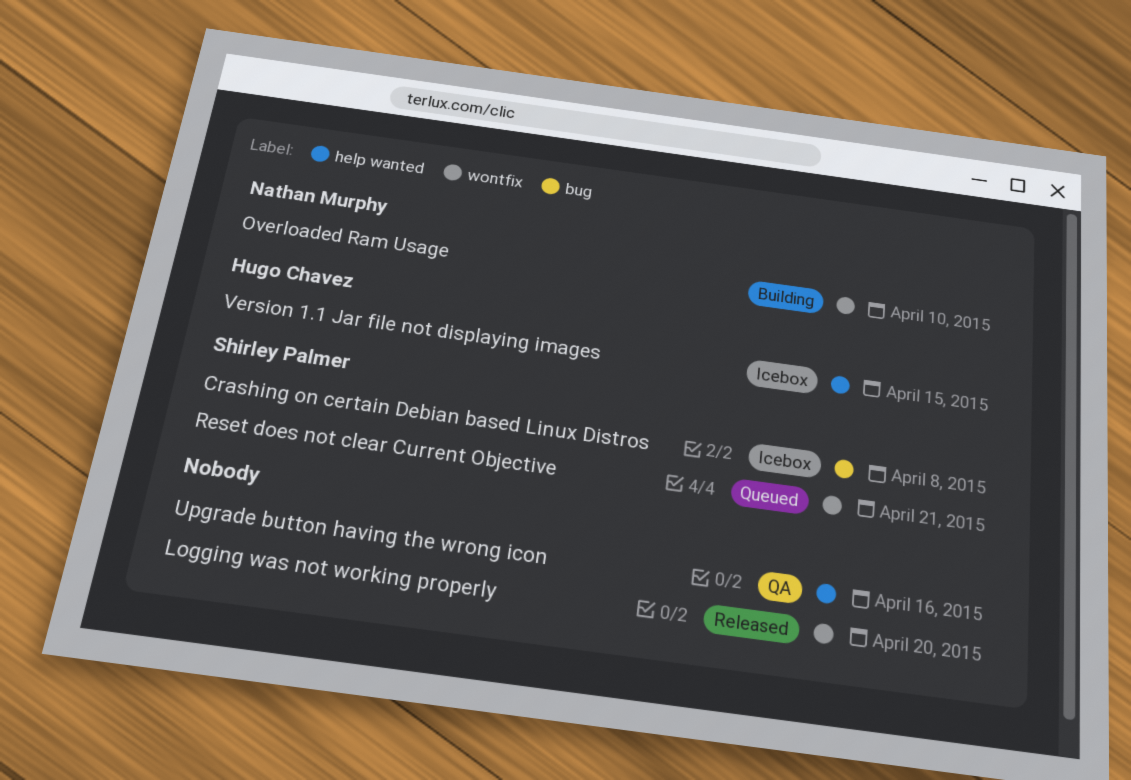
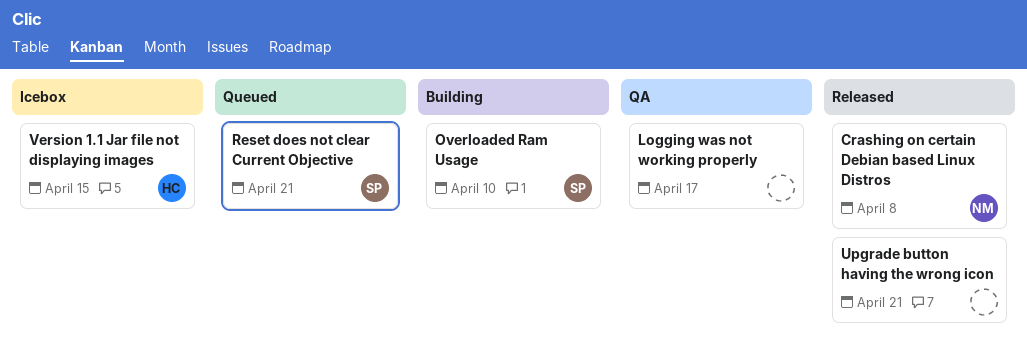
Crashing on certain Debian based Linux Distros, status: Icebox -> Released
Crashing on certain Debian based Linux Distros, owner: Shirley Palmer -> Nathan Murphy
Logging was not working properly, status: Released -> QA
Logging was not working properly, due: Apr 20 -> Apr 17
Overloaded Ram Usage, owner: Nathan Murphy -> Shirley Palmer
Upgrade button having the wrong icon, status: QA -> Released
Upgrade button having the wrong icon, due: Apr 16 -> Apr 21

